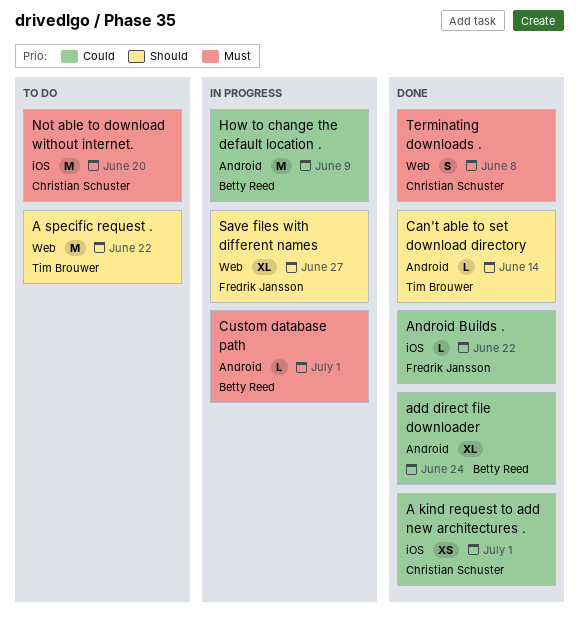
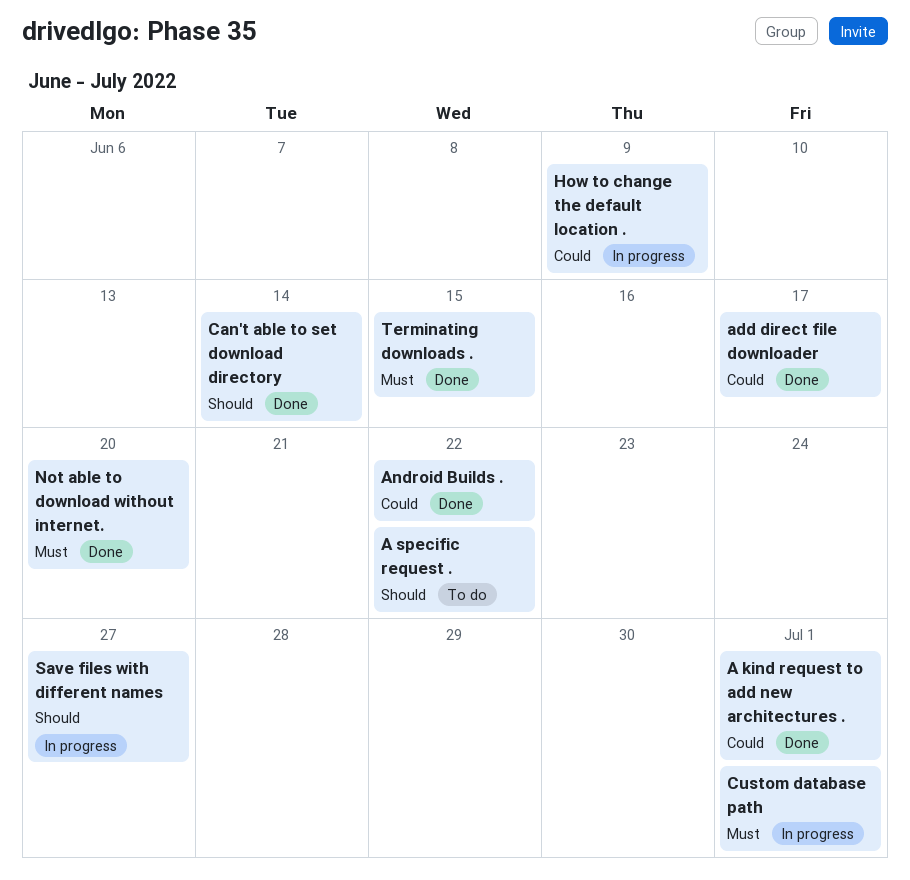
add direct file downloader, due: Jun 24 -> Jun 17
Not able to download without internet., status: To do -> Done
Terminating downloads ., due: Jun 8 -> Jun 15

